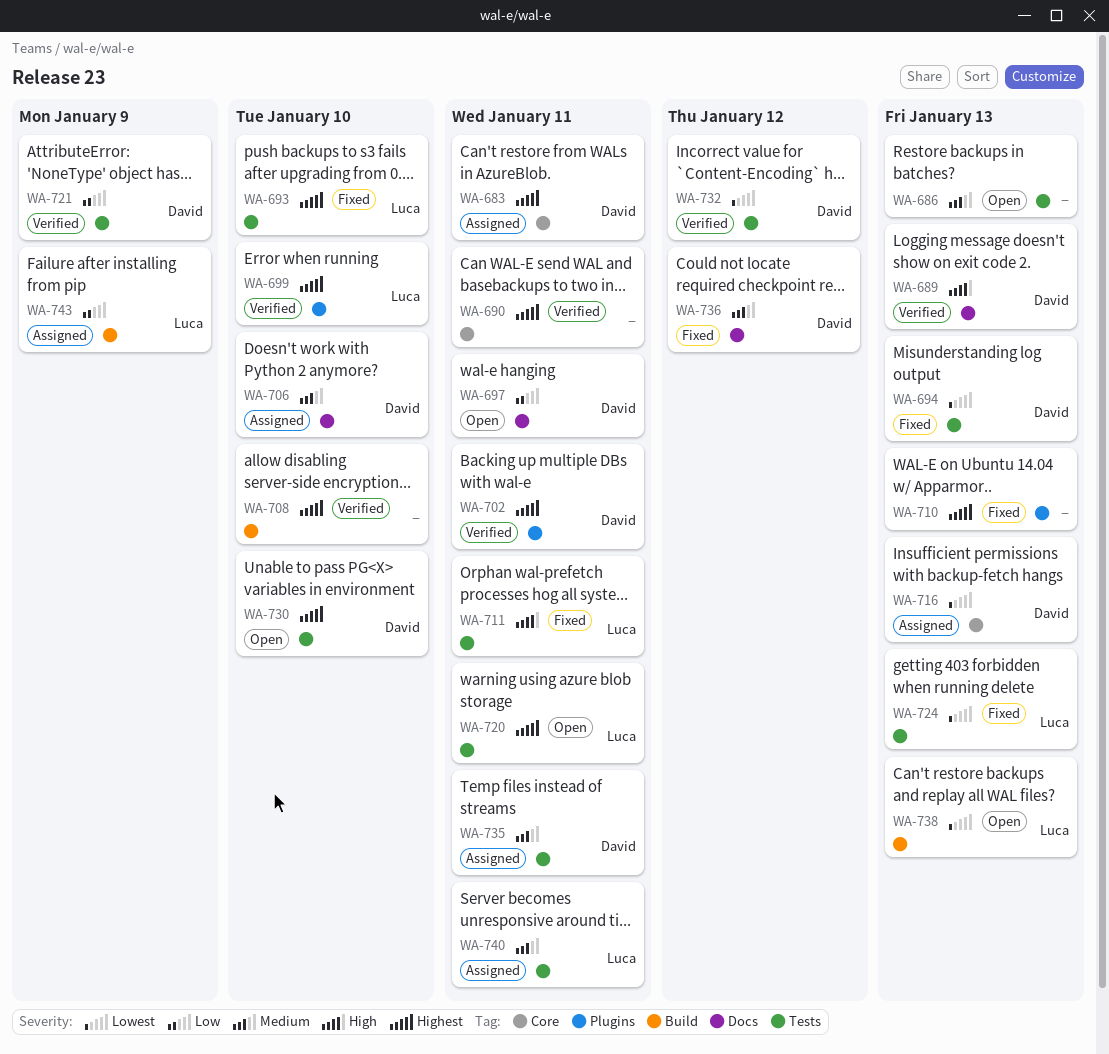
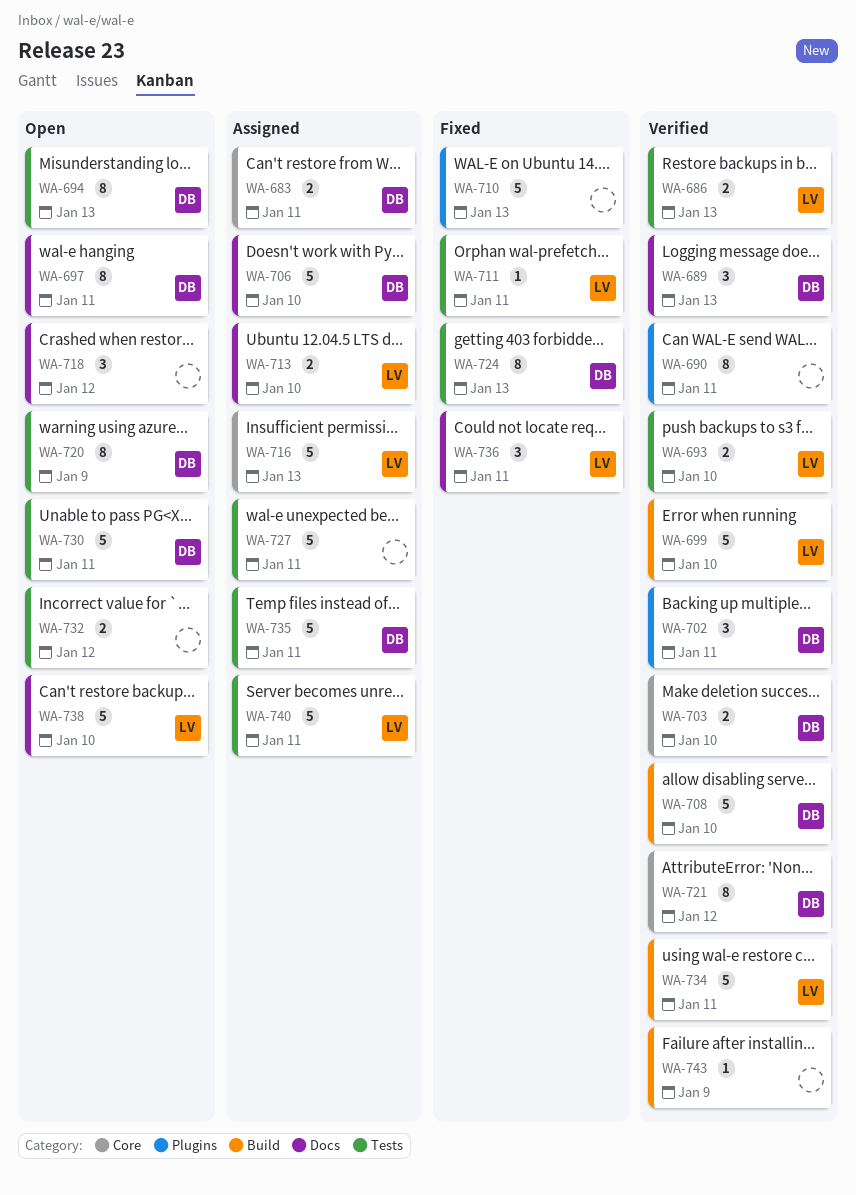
WA-686, status: Open -> Verified
WA-686, owner: none -> Luca
WA-690, label: Core -> Plugins
WA-693, status: Fixed -> Verified
WA-694, status: Fixed -> Open
WA-699, label: Plugins -> Build
WA-703: none -> present
WA-708, owner: none -> David
WA-713: none -> present
WA-716, owner: David -> Luca
WA-718: none -> present
WA-720, owner: Luca -> David
WA-720, due: Jan 11 -> Jan 9
WA-721, label: Tests -> Core
WA-721, due: Jan 9 -> Jan 12
WA-724, owner: Luca -> David
WA-727: none -> present
WA-730, due: Jan 10 -> Jan 11
WA-732, status: Verified -> Open
WA-732, owner: David -> none
WA-734: none -> present
WA-736, owner: David -> Luca
WA-736, due: Jan 12 -> Jan 11
WA-738, label: Build -> Docs
WA-738, due: Jan 13 -> Jan 10
WA-743, status: Assigned -> Verified
WA-743, owner: Luca -> none

